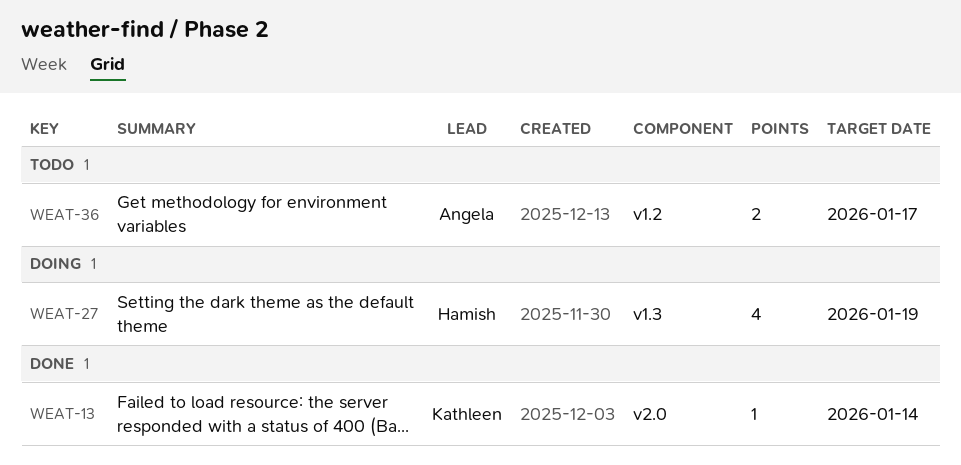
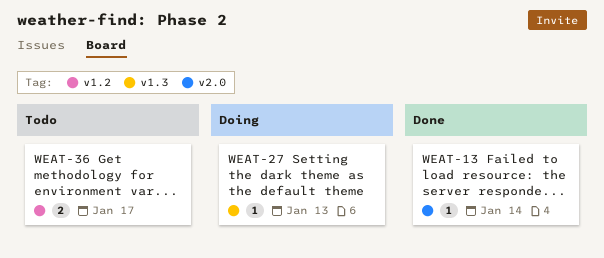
WEAT-27, estimate: 4 -> 1
WEAT-27, due: Jan 19 -> Jan 13

